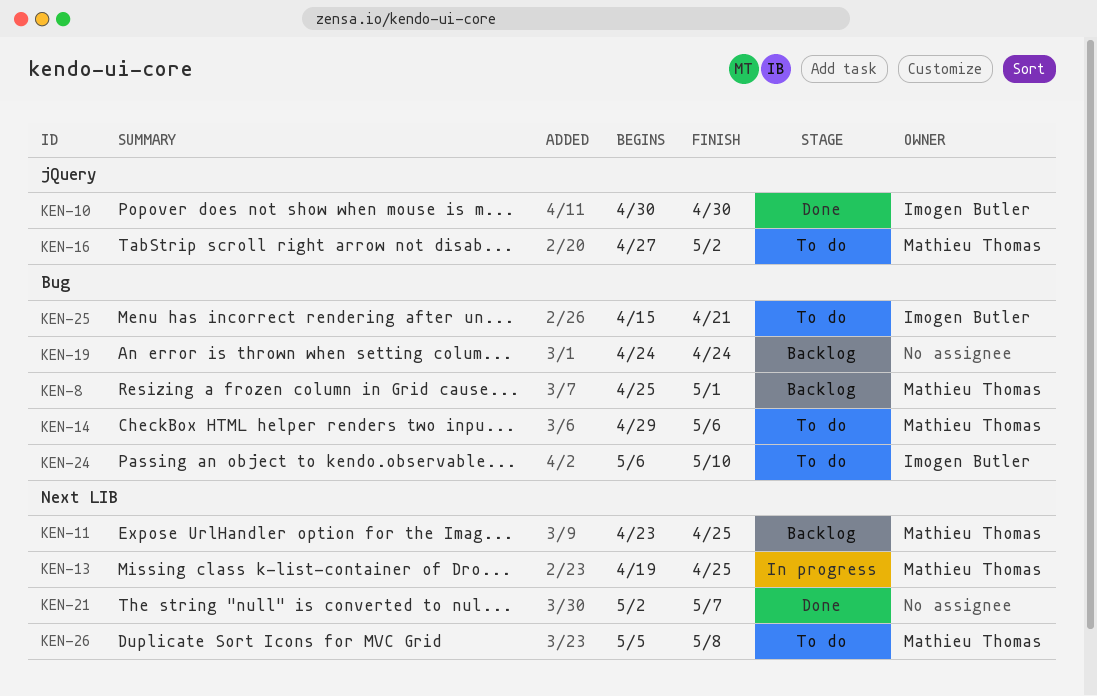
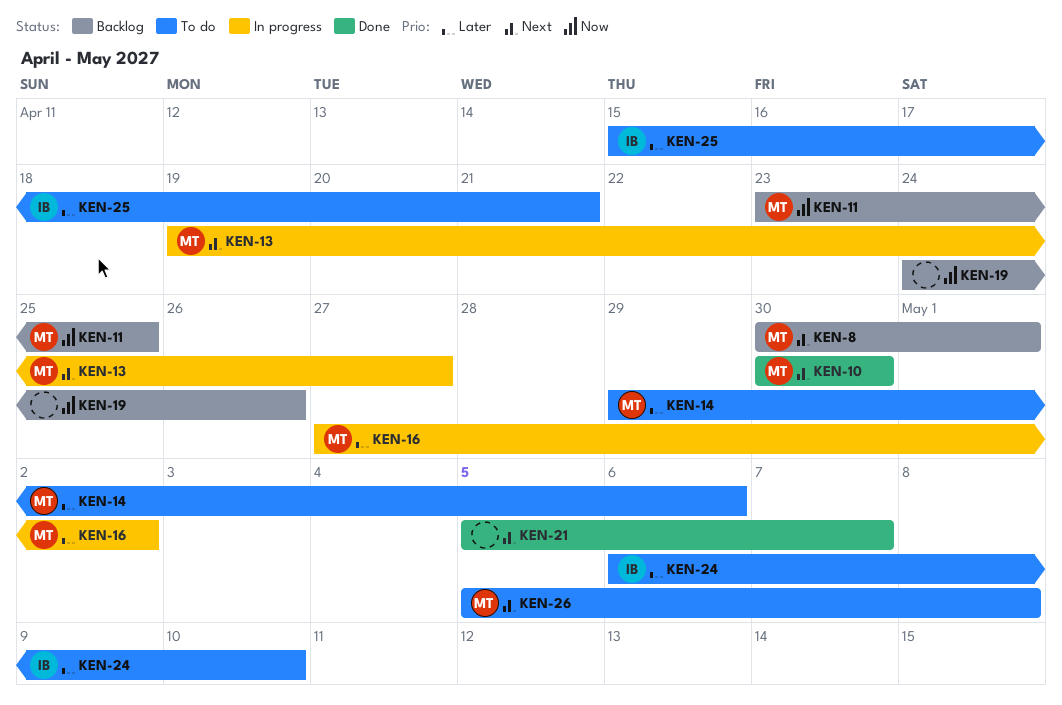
KEN-8, start: Apr 25 -> Apr 30
KEN-10, owner: Imogen Butler -> Mathieu Thomas
KEN-13, due: Apr 25 -> Apr 27
KEN-16, status: To do -> In progress
KEN-19, due: Apr 24 -> Apr 26
KEN-21, start: May 2 -> May 5

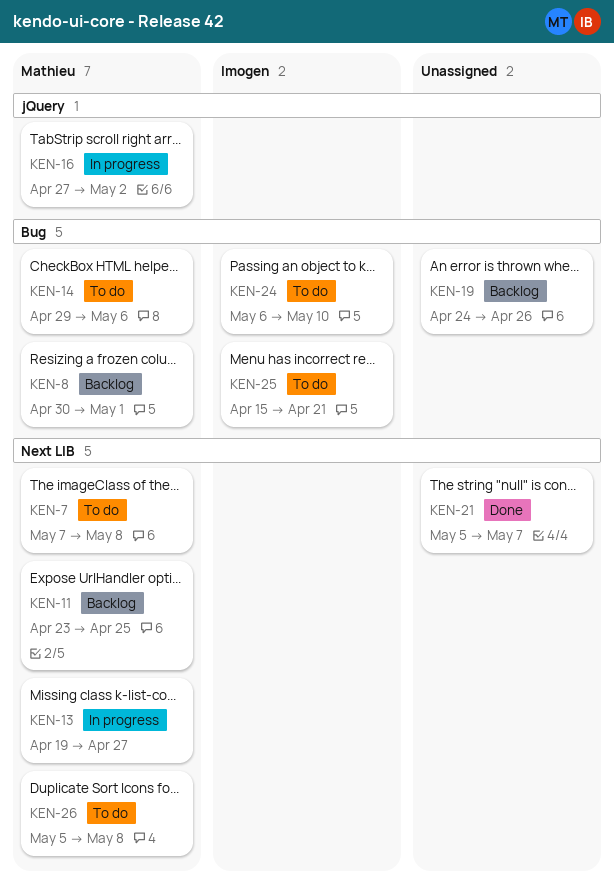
KEN-7: none -> present
KEN-10: present -> none

